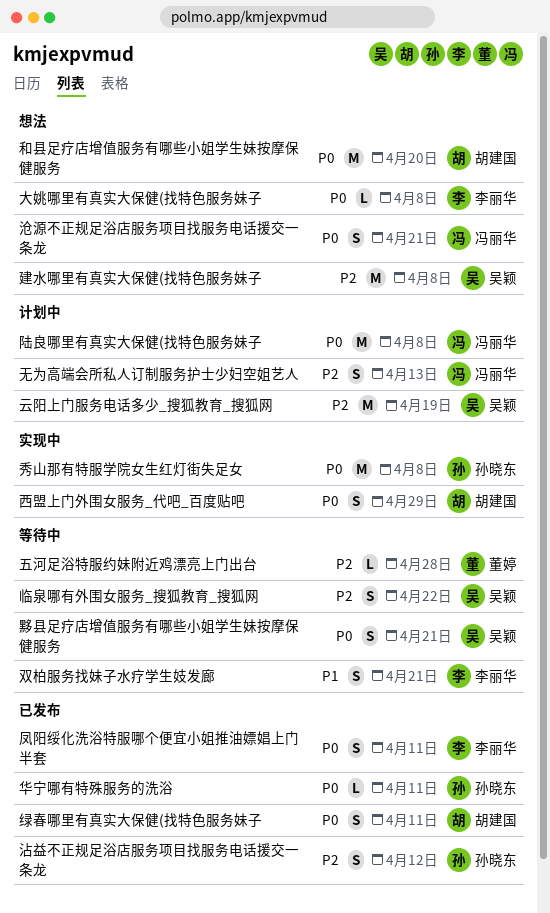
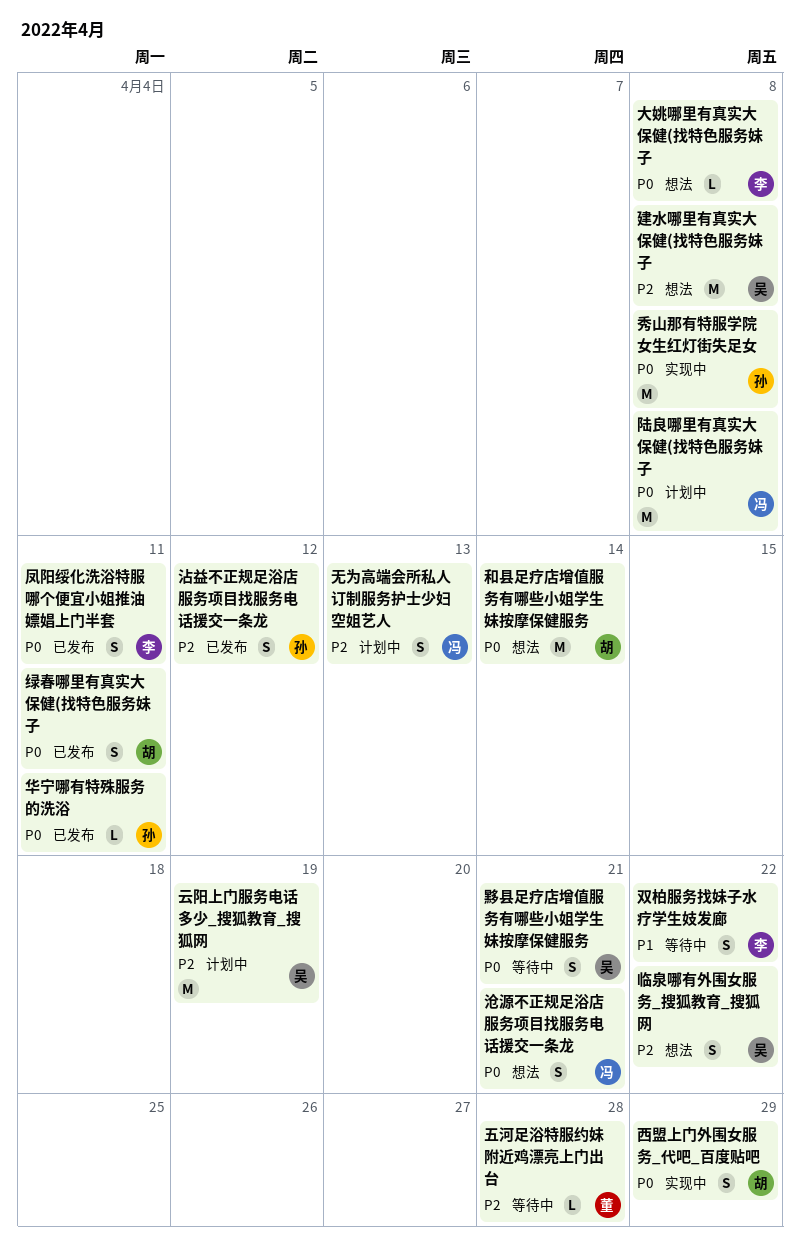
临泉哪有外围女服务_搜狐教育_搜狐网, status: 等待中 -> 想法
双柏服务找妹子水疗学生妓发廊, due: Apr 21 -> Apr 22
和县足疗店增值服务有哪些小姐学生妹按摩保健服务, due: Apr 20 -> Apr 14

